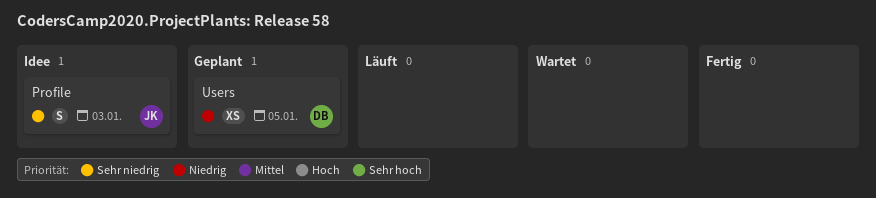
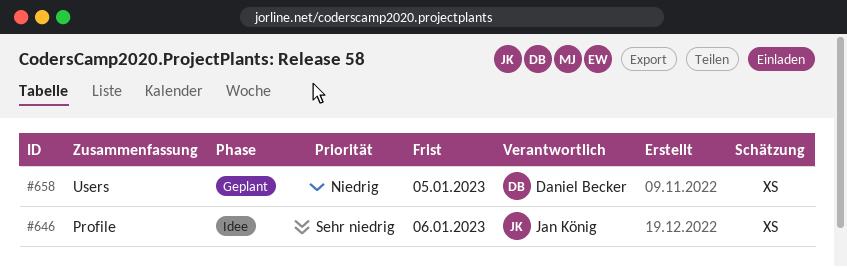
Profile, estimate: S -> XS
Profile, due: Jan 3 -> Jan 6

